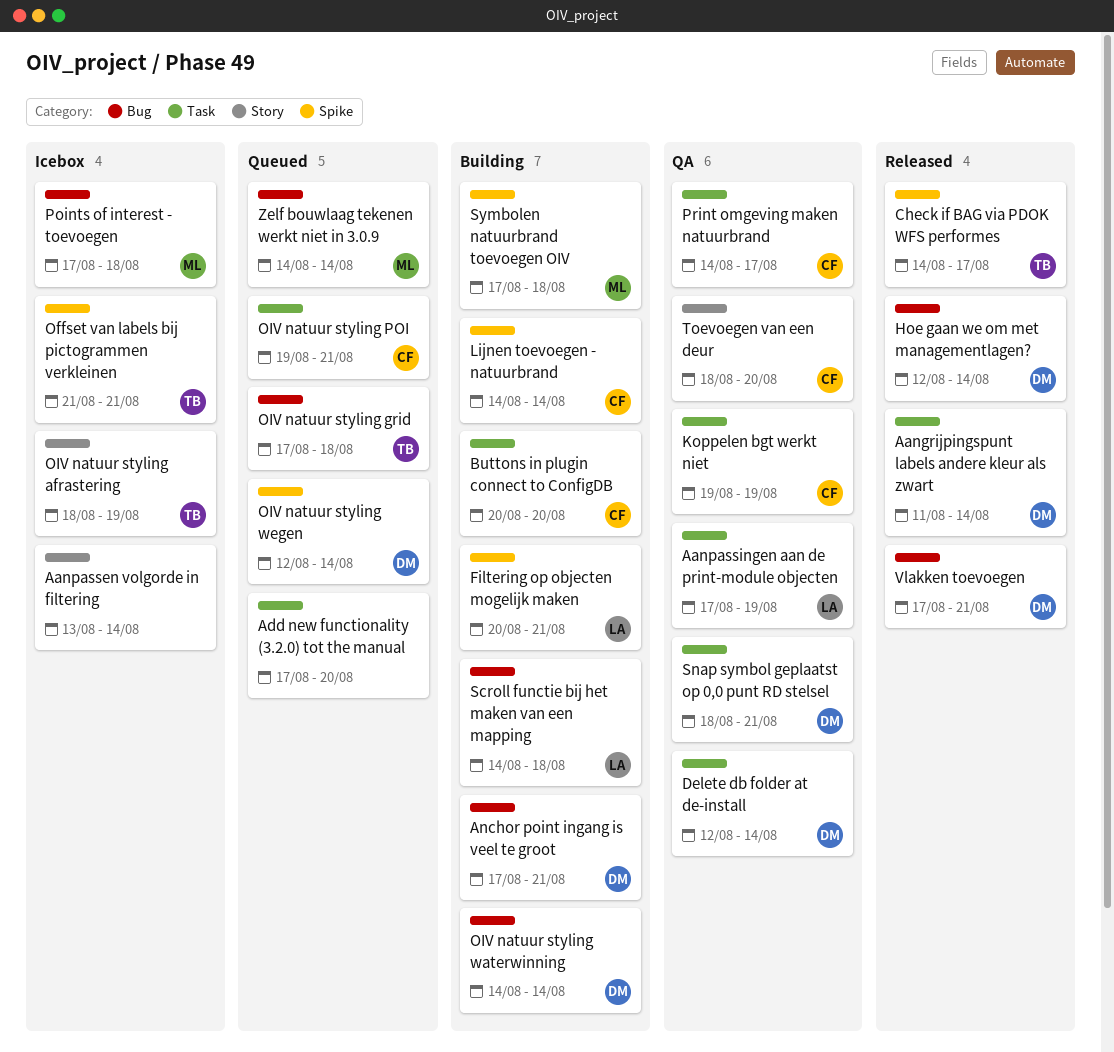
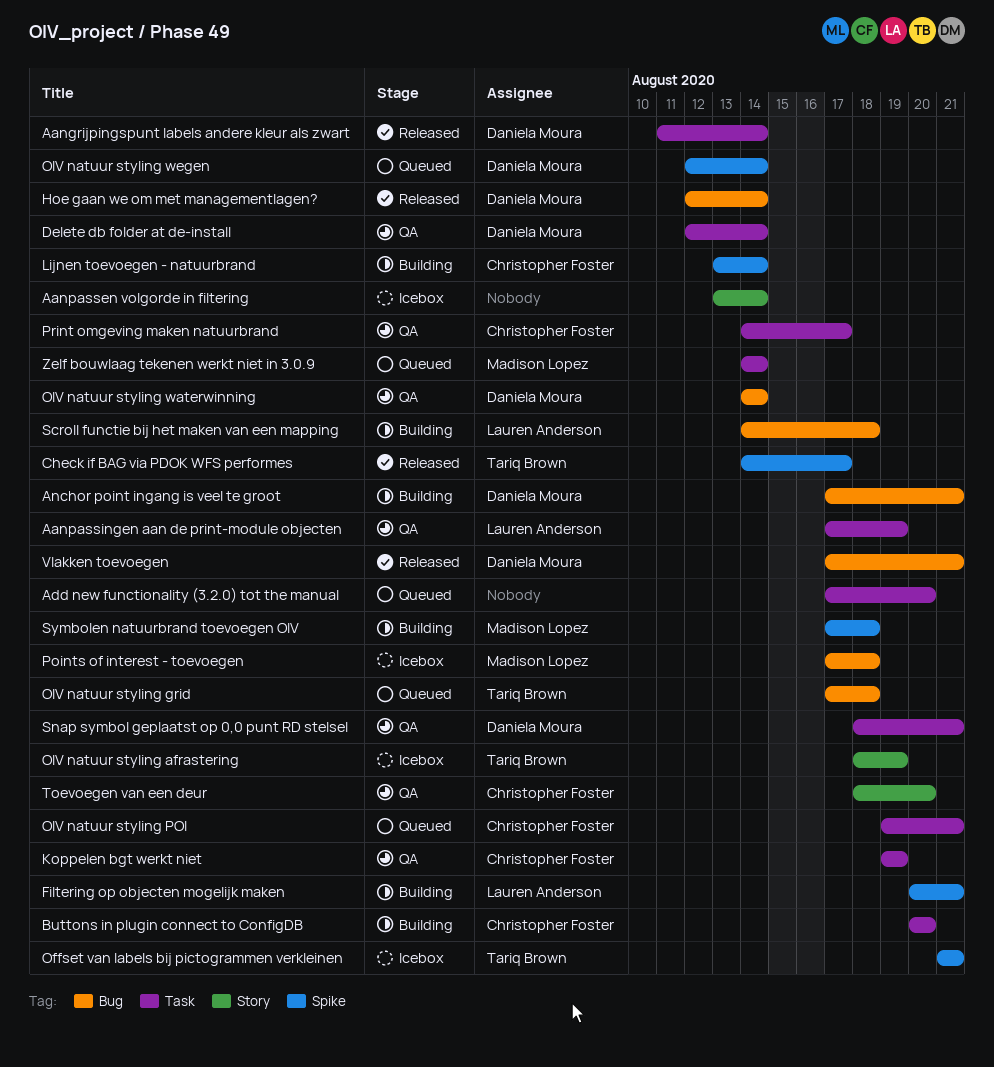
Lijnen toevoegen - natuurbrand, start: Aug 14 -> Aug 13
OIV natuur styling waterwinning, status: Building -> QA
Zelf bouwlaag tekenen werkt niet in 3.0.9, label: Bug -> Task

